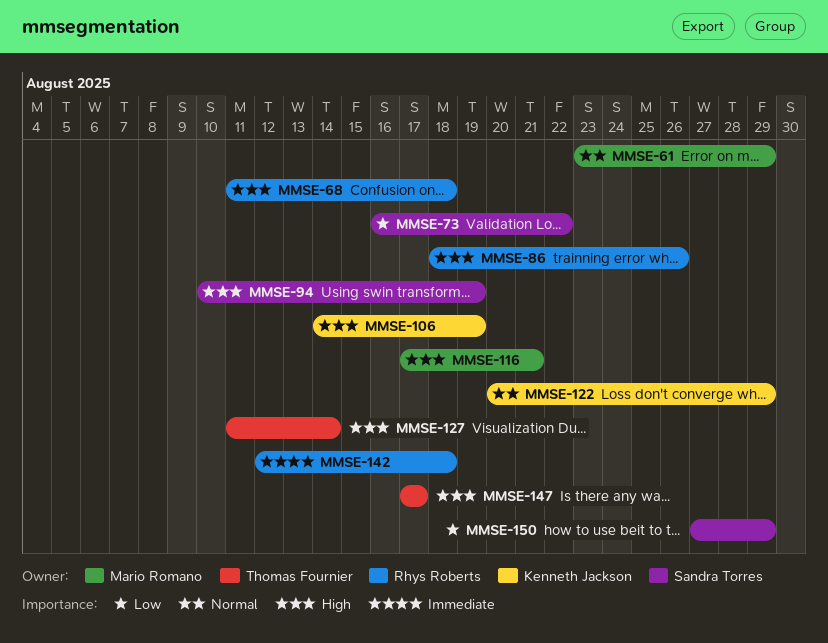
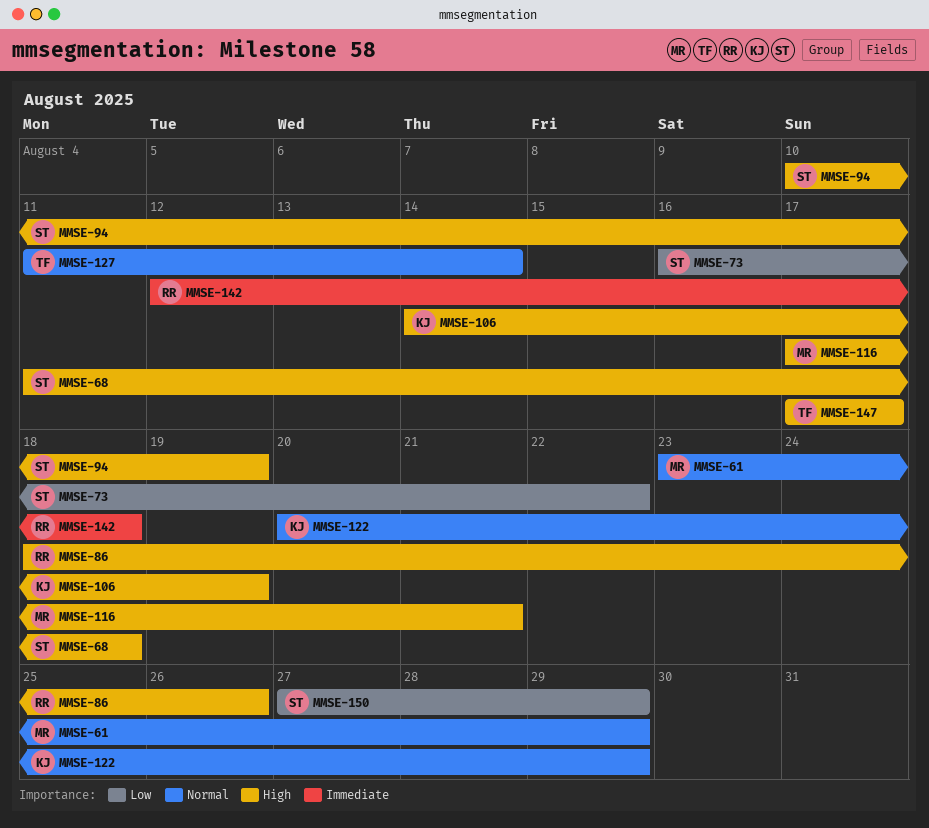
MMSE-68, owner: Rhys Roberts -> Sandra Torres
MMSE-127, priority: High -> Normal

